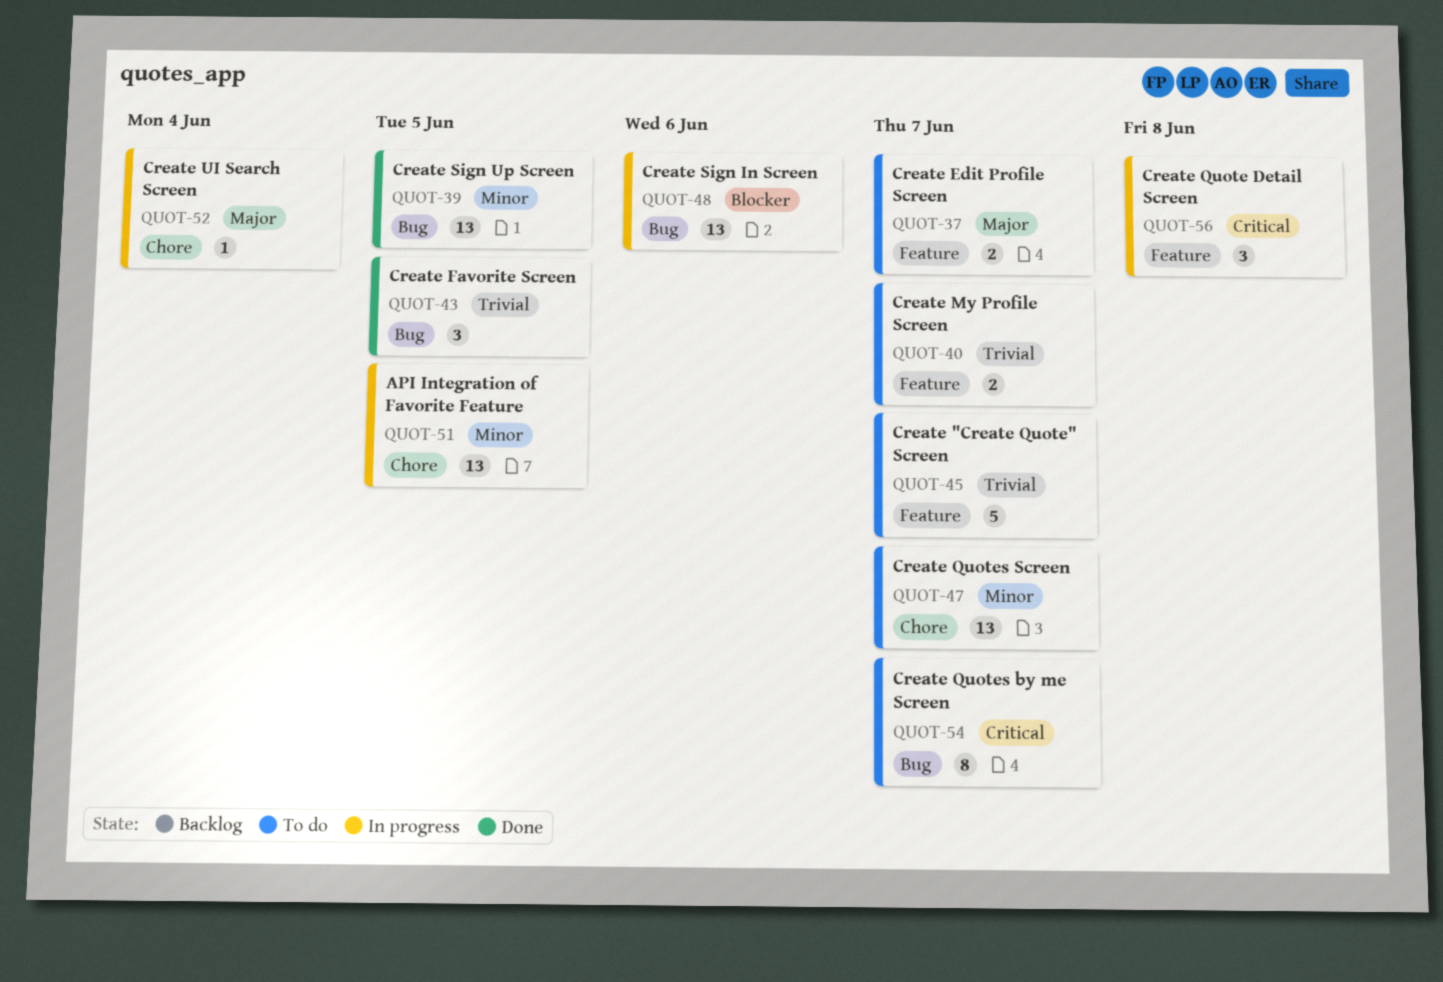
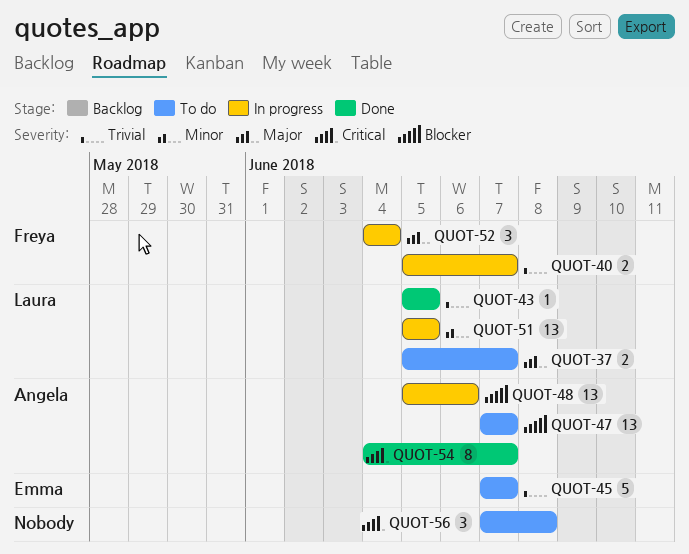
QUOT-39: present -> none
QUOT-40, status: To do -> In progress
QUOT-43, estimate: 3 -> 1
QUOT-47, priority: Minor -> Blocker
QUOT-52, estimate: 1 -> 3
QUOT-54, status: To do -> Done
QUOT-56, status: In progress -> To do

